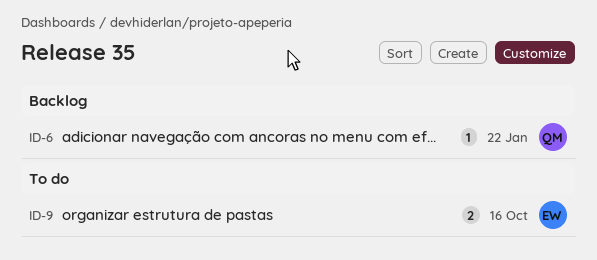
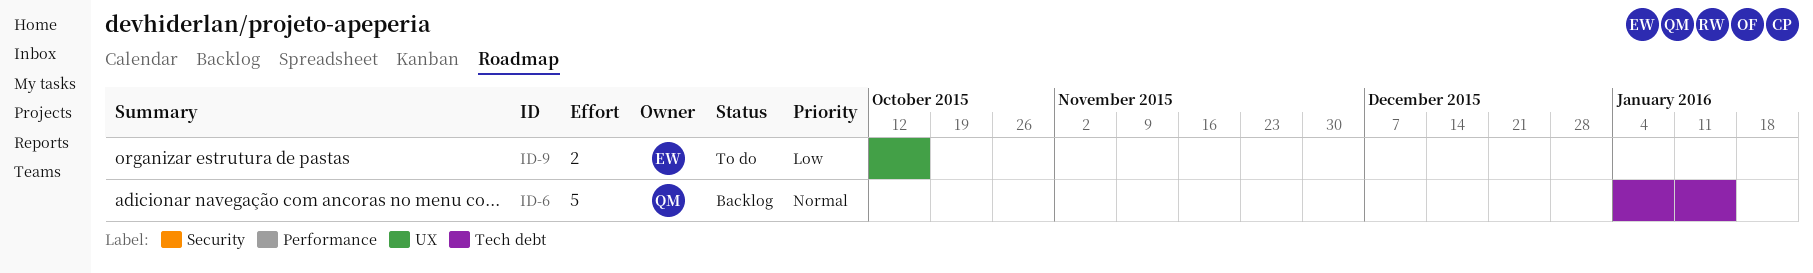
ID-6, estimate: 1 -> 5
ID-6, due: Jan 22 -> Jan 15

